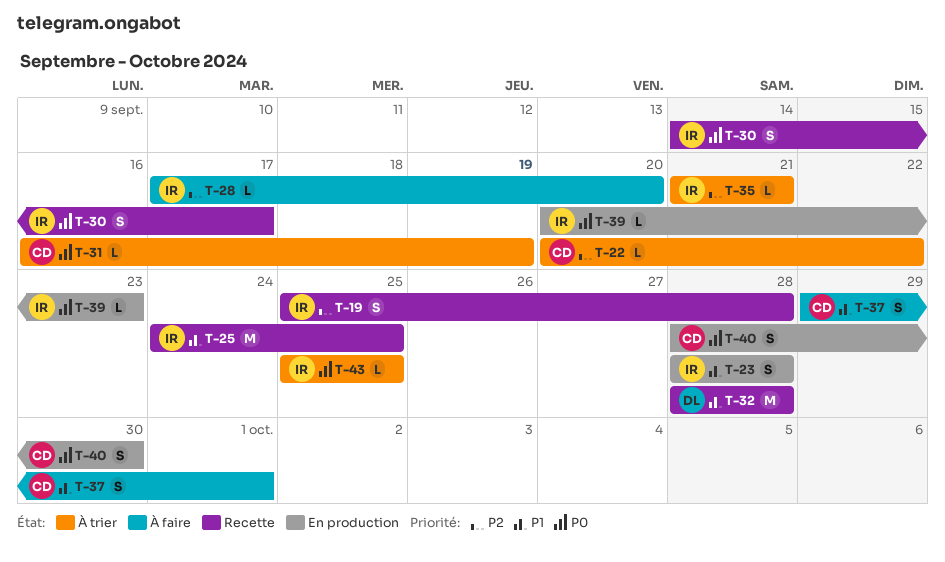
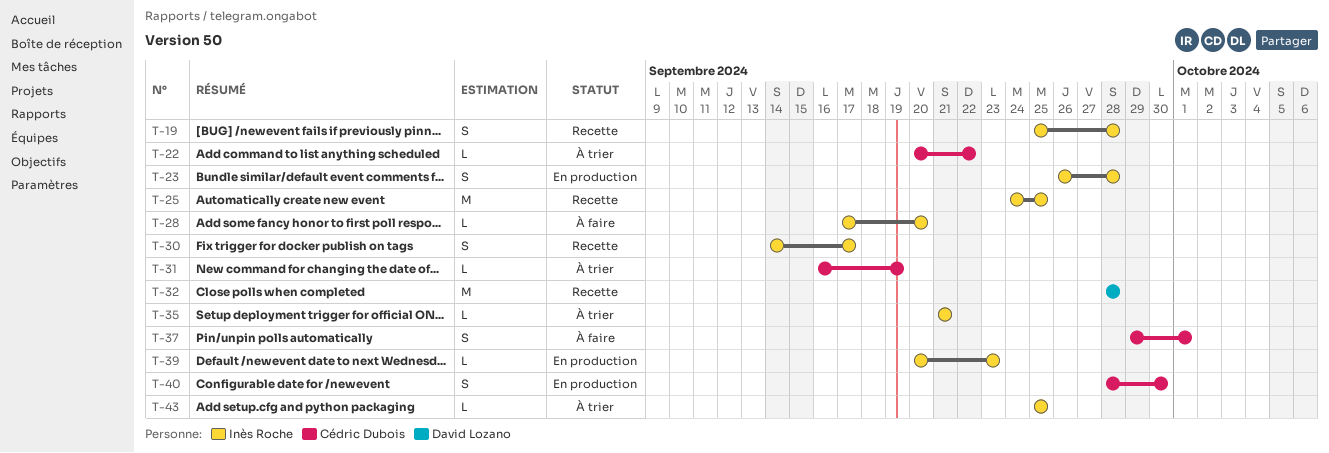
T-23, start: Sep 28 -> Sep 26

